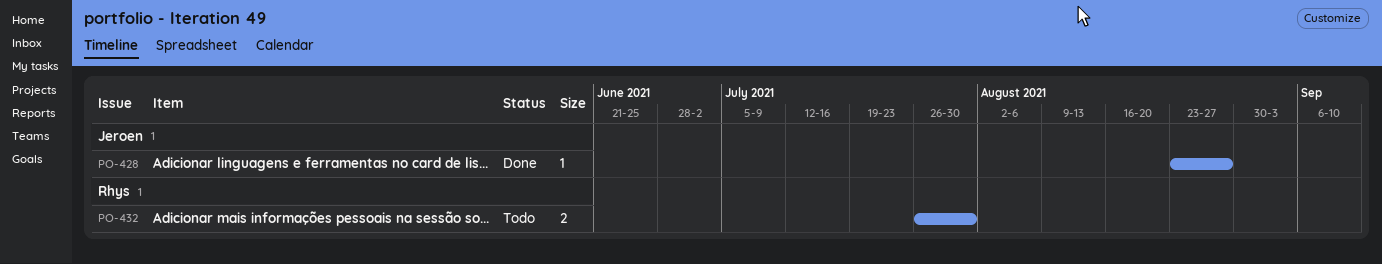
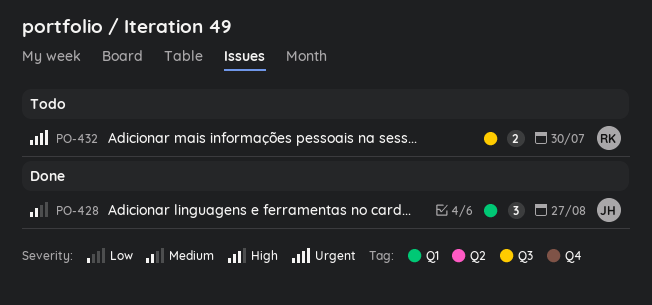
PO-428, estimate: 1 -> 3

